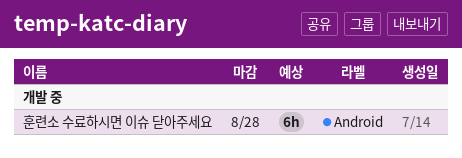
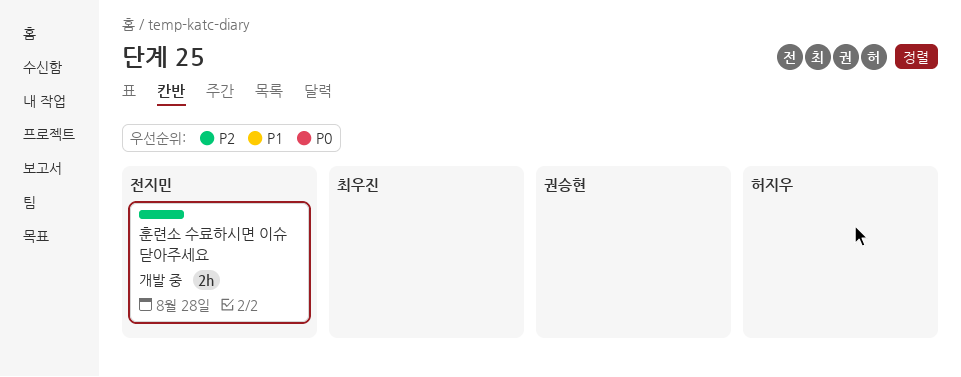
훈련소 수료하시면 이슈 닫아주세요, estimate: 6h -> 2h

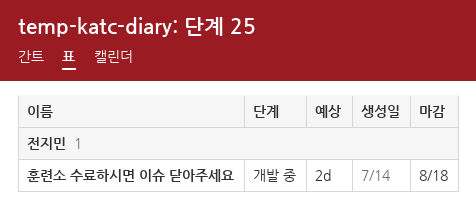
훈련소 수료하시면 이슈 닫아주세요, estimate: 2h -> 2d
훈련소 수료하시면 이슈 닫아주세요, due: Aug 28 -> Aug 18

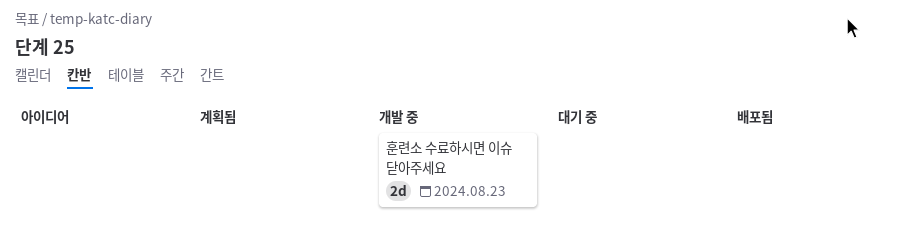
훈련소 수료하시면 이슈 닫아주세요, due: Aug 18 -> Aug 23

